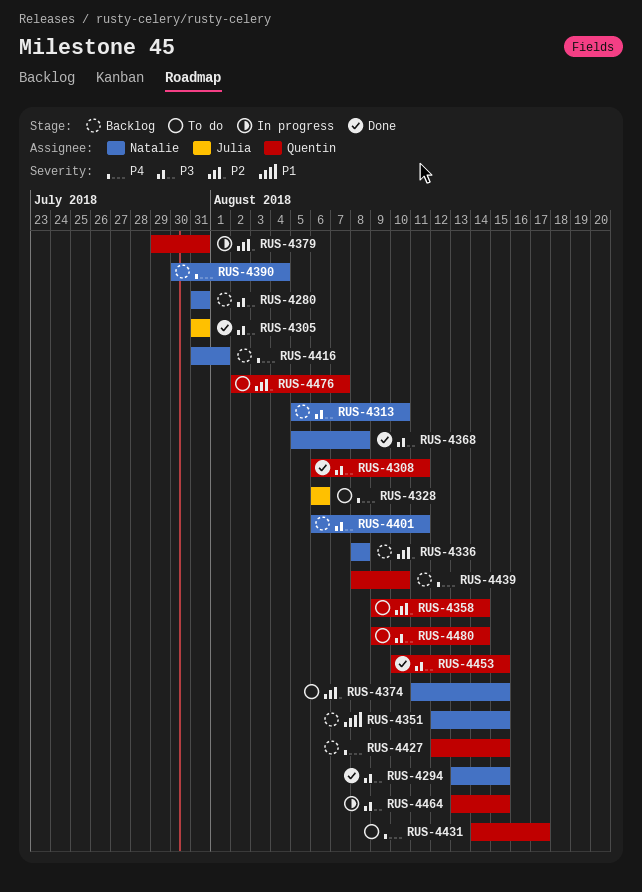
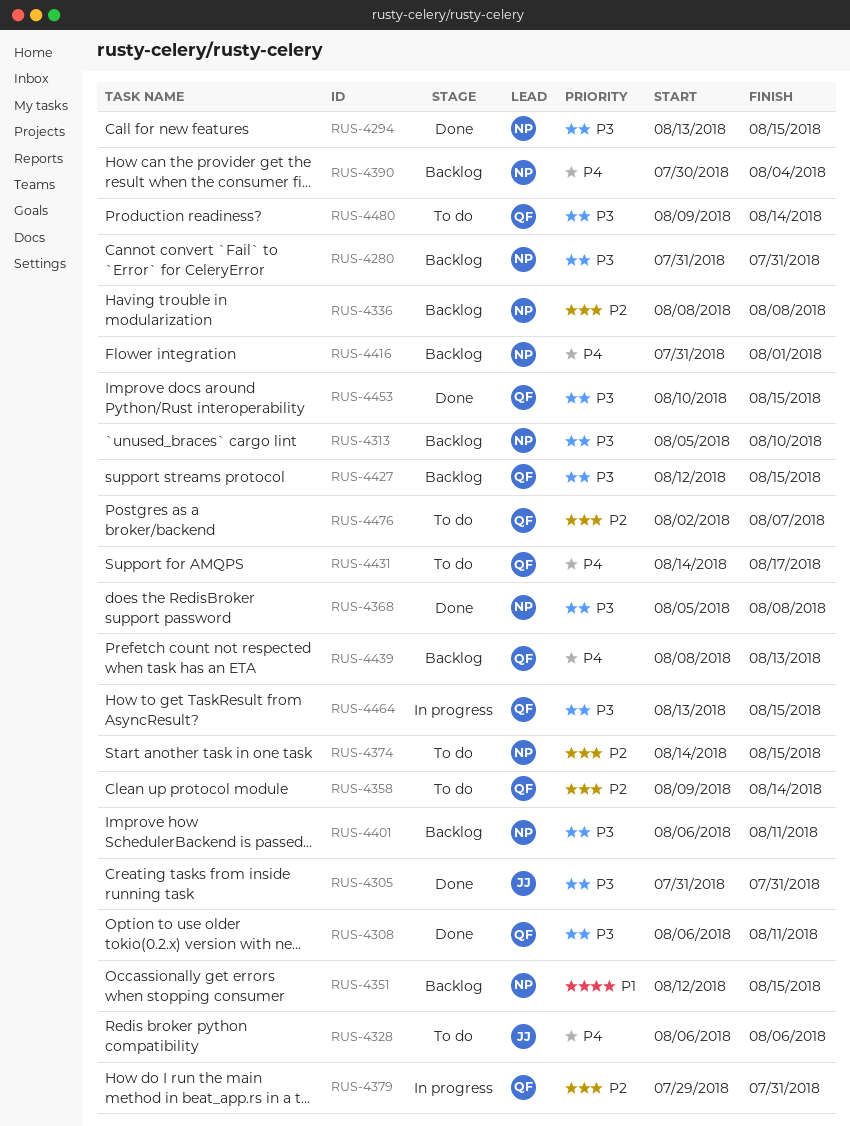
RUS-4374, start: Aug 11 -> Aug 14
RUS-4427, priority: P4 -> P3
RUS-4439, due: Aug 10 -> Aug 13

